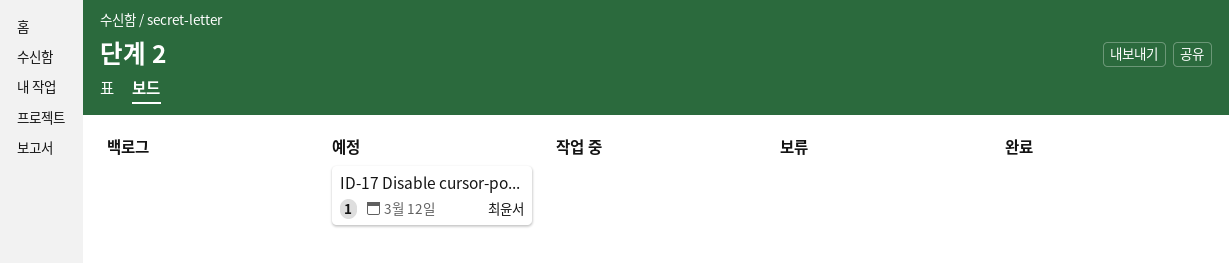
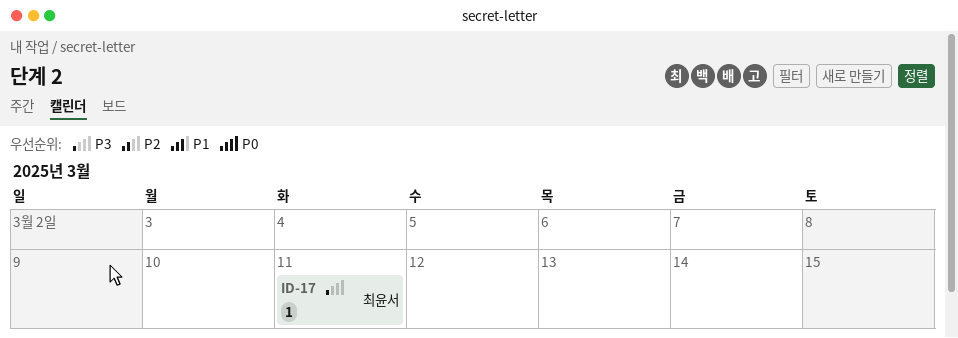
ID-17, due: Mar 12 -> Mar 11

